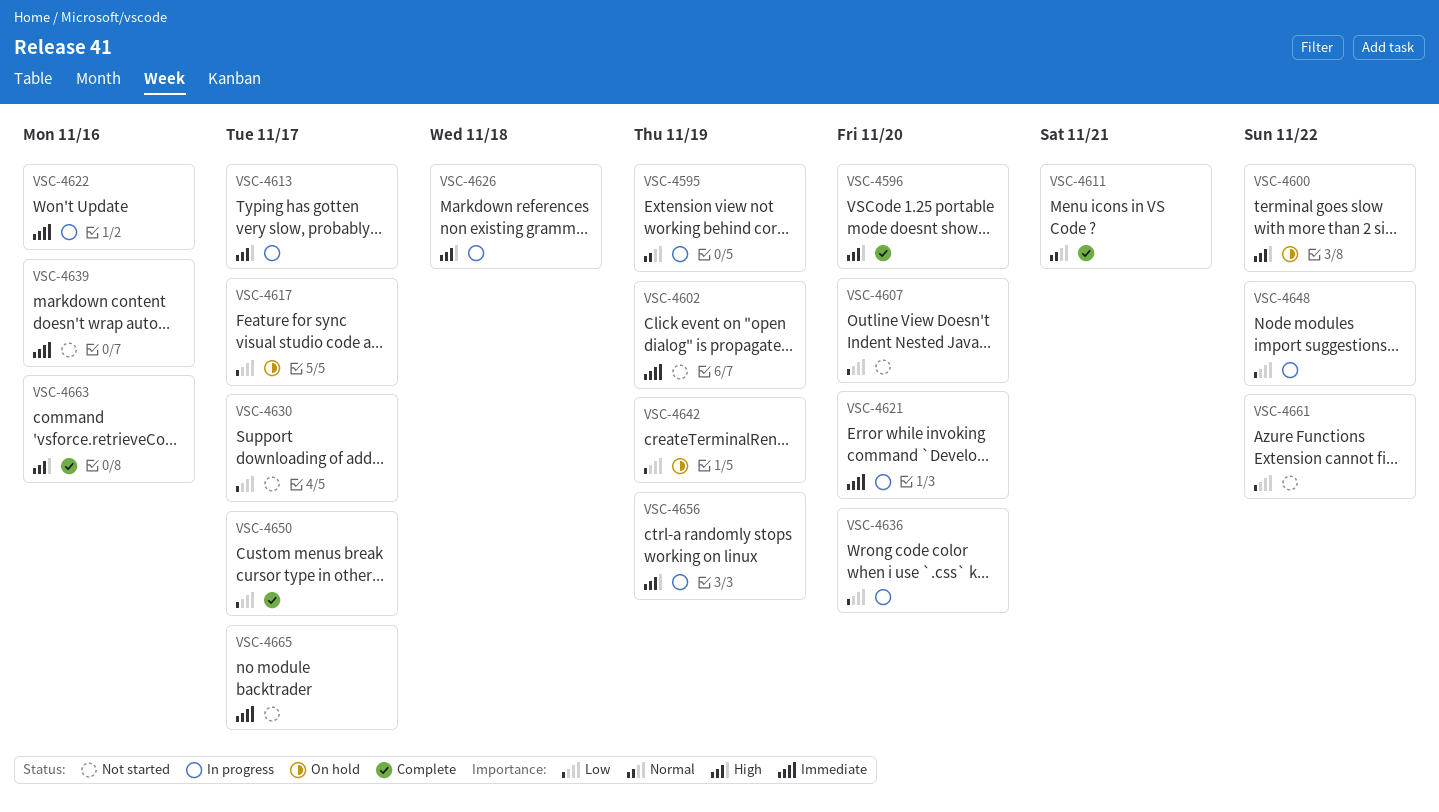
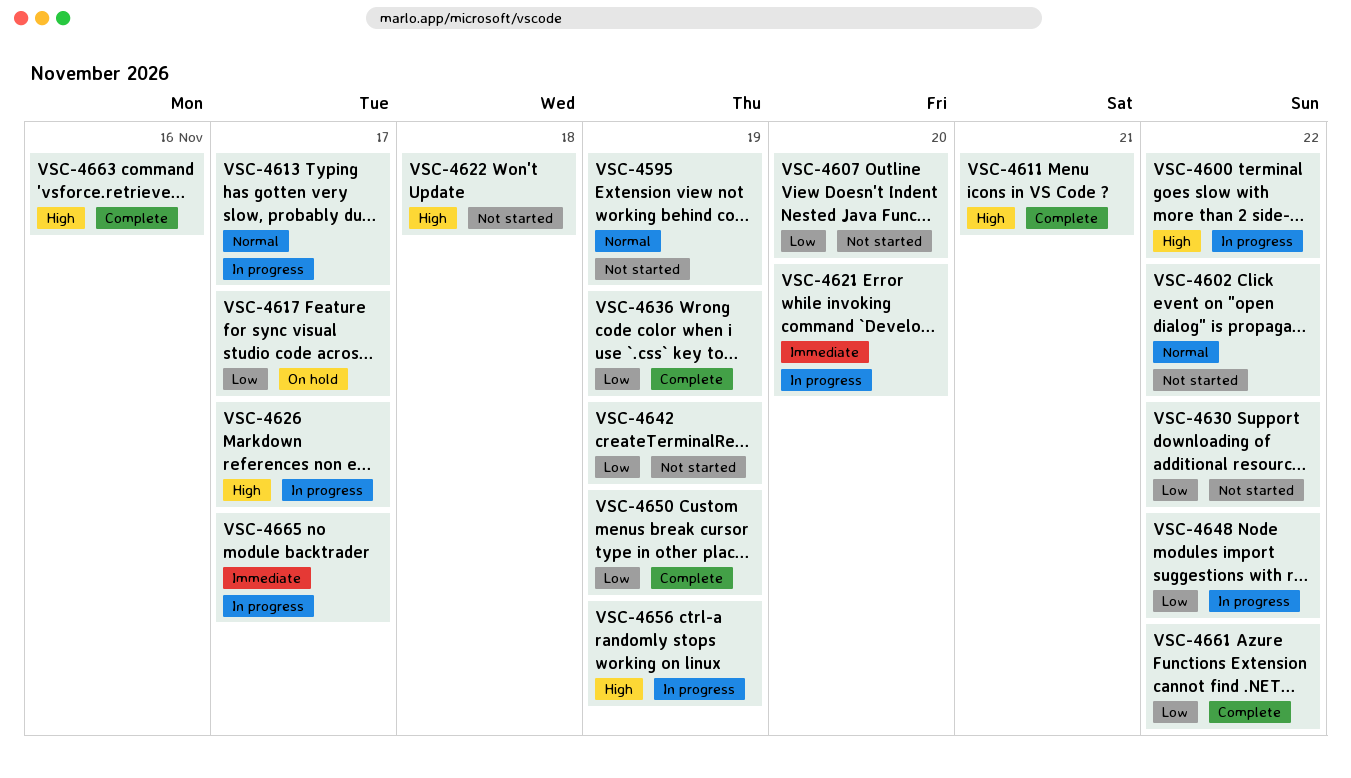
VSC-4595, status: In progress -> Not started
VSC-4596: present -> none
VSC-4600, status: On hold -> In progress
VSC-4602, priority: Immediate -> Normal
VSC-4602, due: Nov 19 -> Nov 22
VSC-4611, priority: Normal -> High
VSC-4613, priority: High -> Normal
VSC-4622, status: In progress -> Not started
VSC-4622, priority: Immediate -> High
VSC-4622, due: Nov 16 -> Nov 18
VSC-4626, due: Nov 18 -> Nov 17
VSC-4630, due: Nov 17 -> Nov 22
VSC-4636, status: In progress -> Complete
VSC-4636, due: Nov 20 -> Nov 19
VSC-4639: present -> none
VSC-4642, status: On hold -> Not started
VSC-4650, due: Nov 17 -> Nov 19
VSC-4661, status: Not started -> Complete
VSC-4665, status: Not started -> In progress

